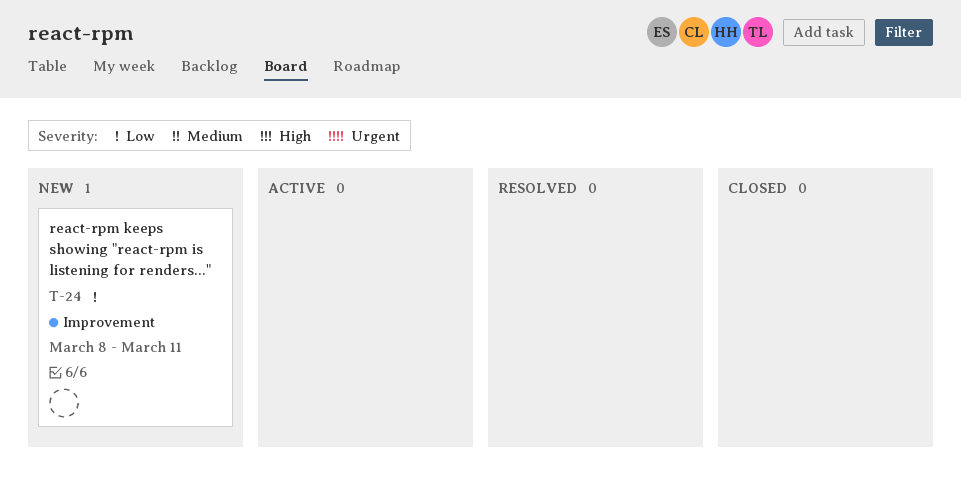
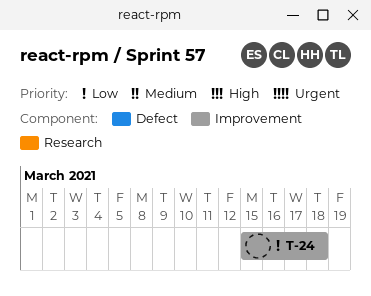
T-24, start: Mar 8 -> Mar 15
T-24, due: Mar 11 -> Mar 18

